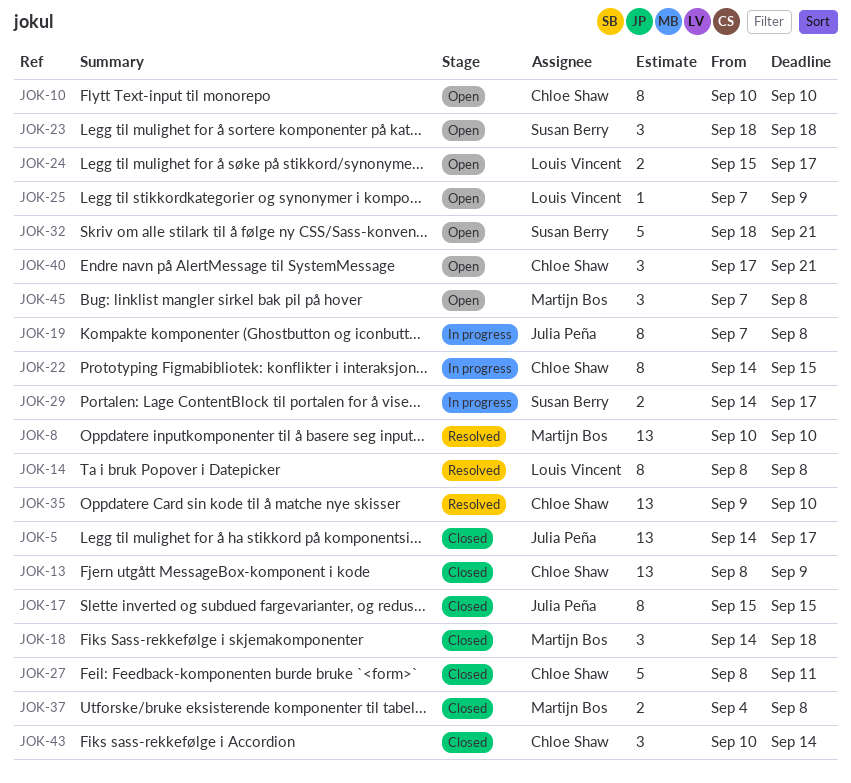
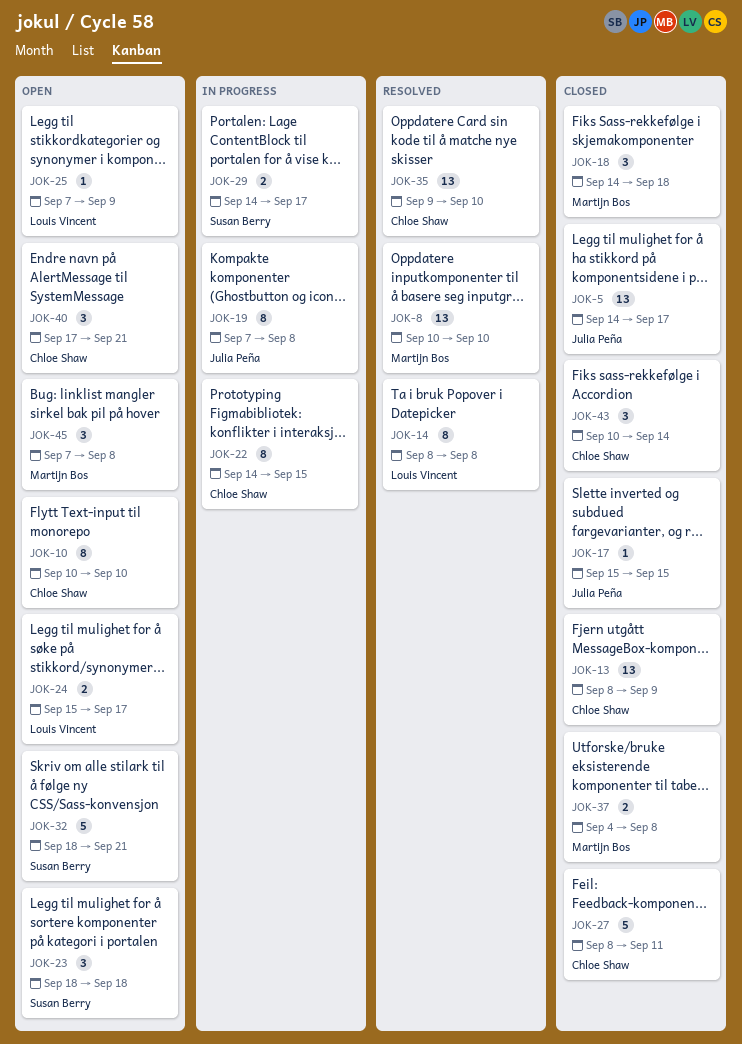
JOK-17, estimate: 8 -> 1

